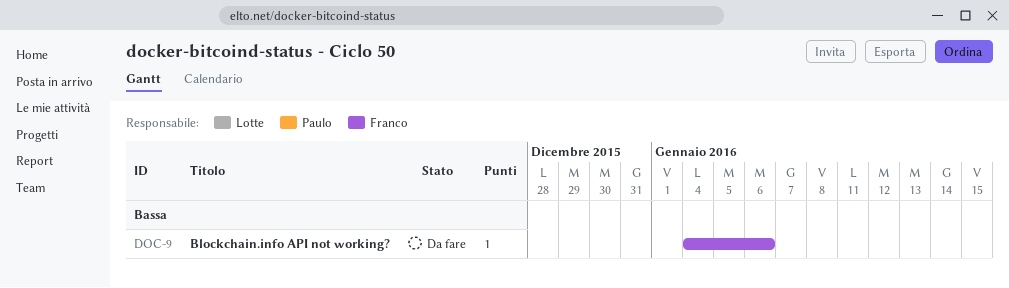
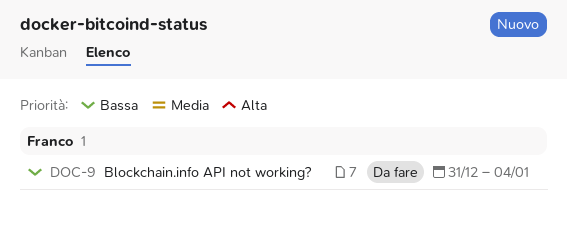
DOC-9, start: Jan 4 -> Dec 31
DOC-9, due: Jan 6 -> Jan 4

